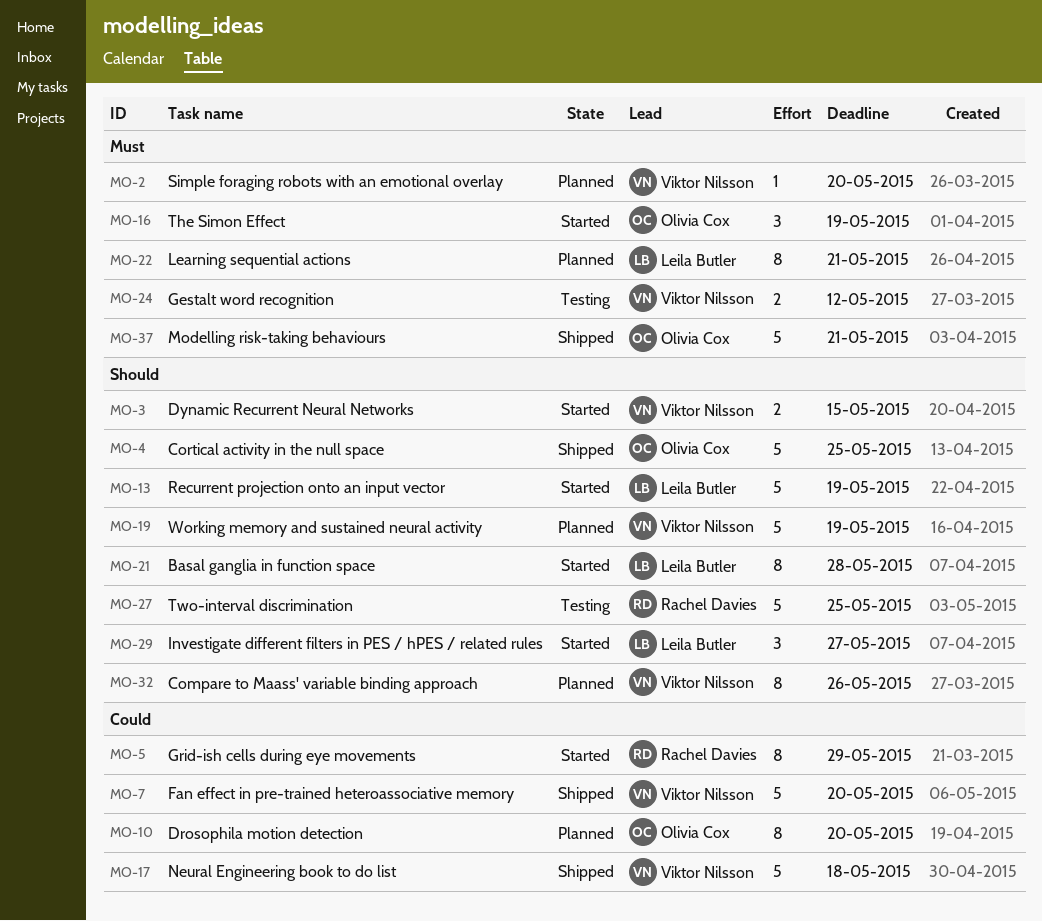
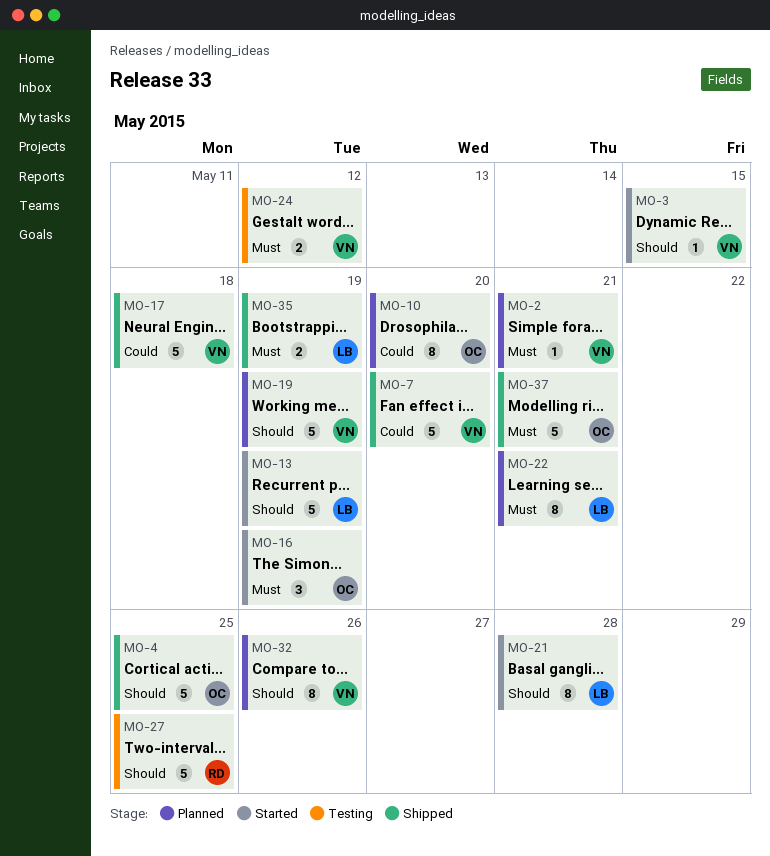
MO-2, due: May 20 -> May 21
MO-3, estimate: 2 -> 1
MO-5: present -> none
MO-29: present -> none
MO-35: none -> present

